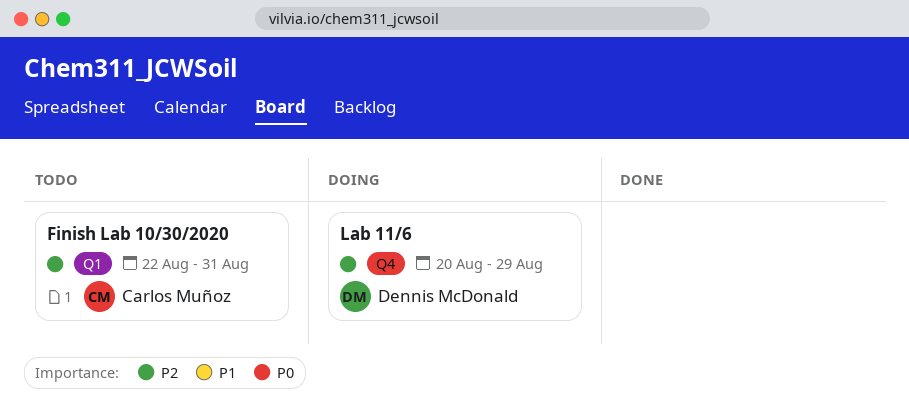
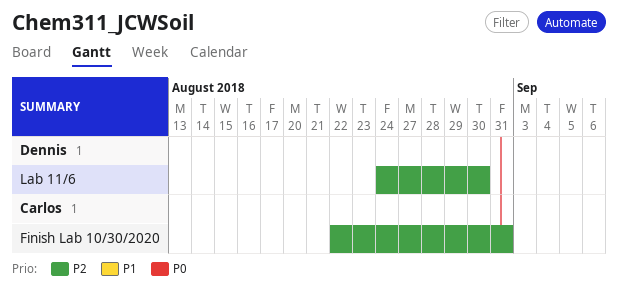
Lab 11/6, start: Aug 20 -> Aug 24
Lab 11/6, due: Aug 29 -> Aug 30

